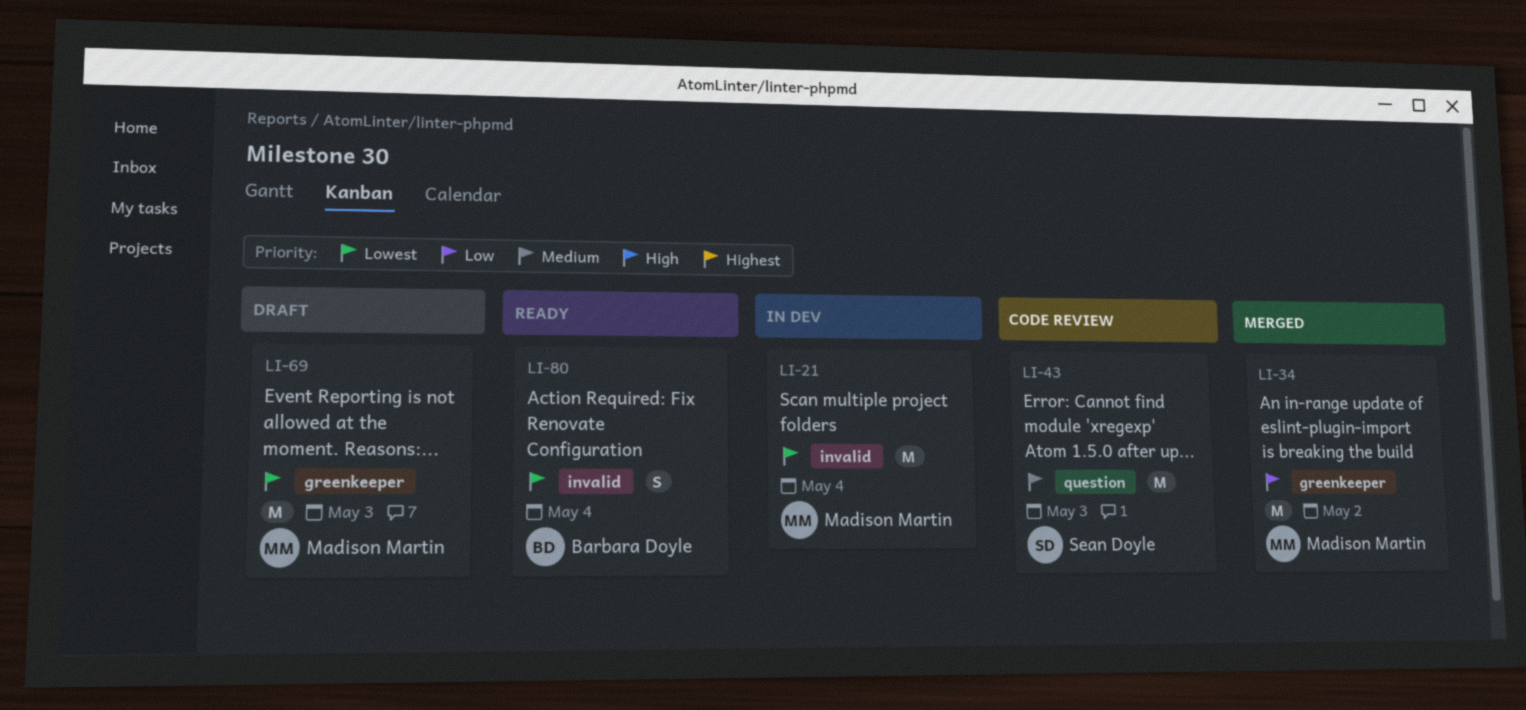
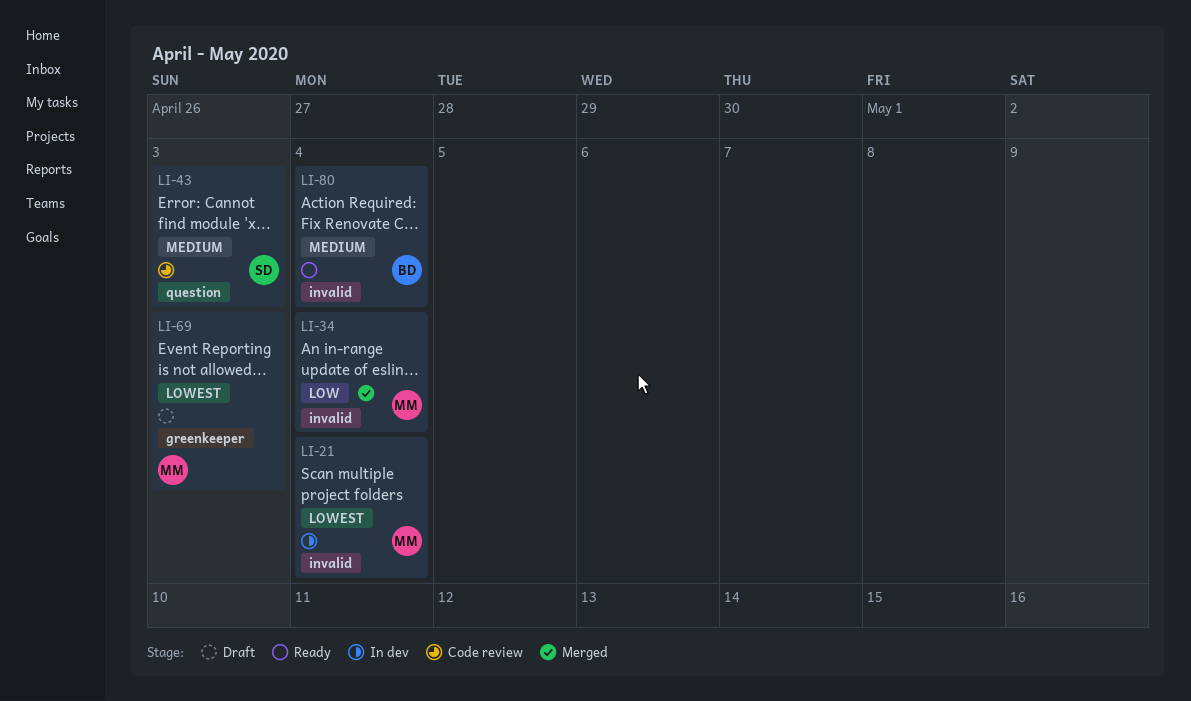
LI-34, label: greenkeeper -> invalid
LI-34, due: May 2 -> May 4
LI-80, priority: Lowest -> Medium

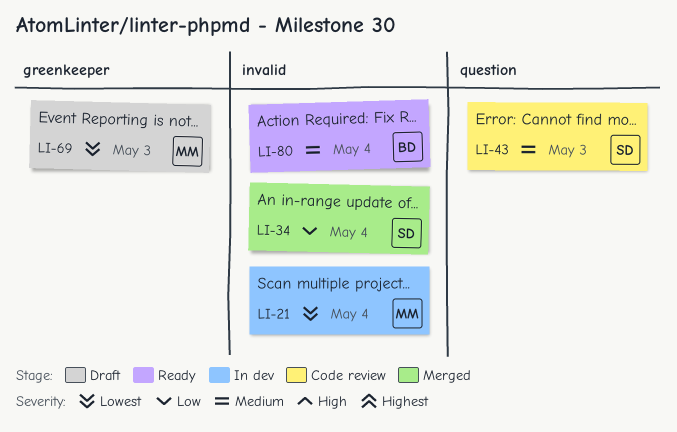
LI-34, owner: MM -> SD

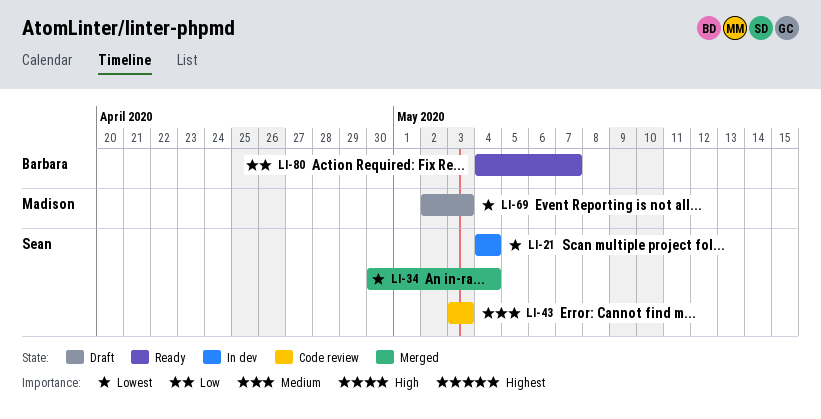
LI-21, owner: Madison -> Sean
LI-34, priority: Low -> Lowest
LI-80, priority: Medium -> Low
LI-80, due: May 4 -> May 7

